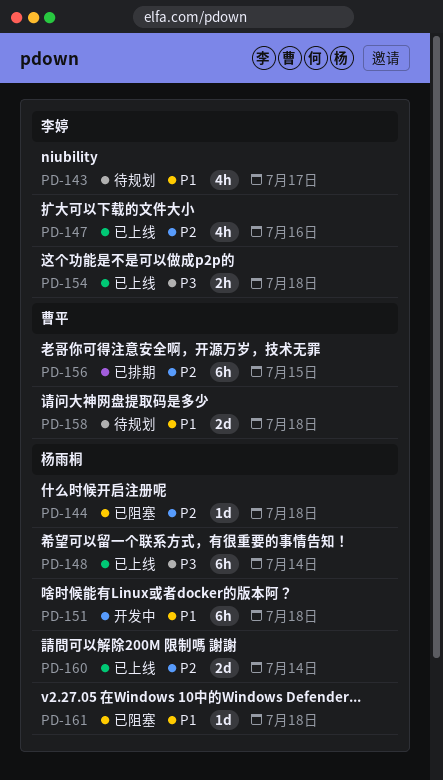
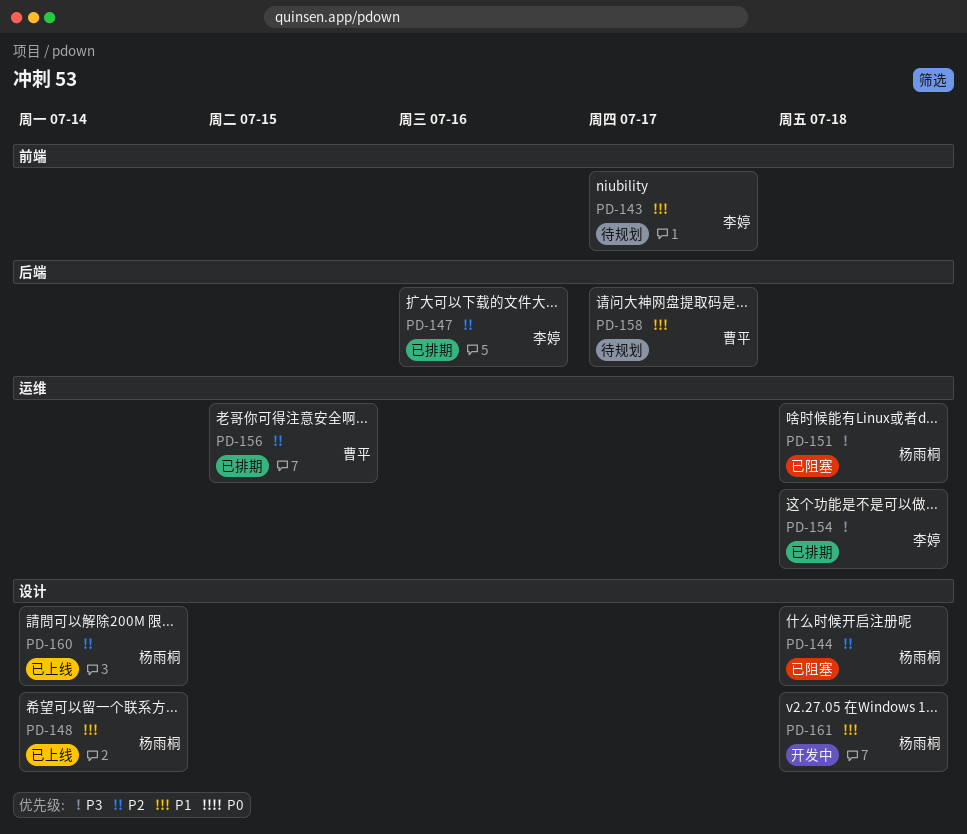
PD-147, status: 已上线 -> 已排期
PD-148, priority: P3 -> P1
PD-151, status: 开发中 -> 已阻塞
PD-151, priority: P1 -> P3
PD-154, status: 已上线 -> 已排期
PD-158, due: Jul 18 -> Jul 17
PD-161, status: 已阻塞 -> 开发中

